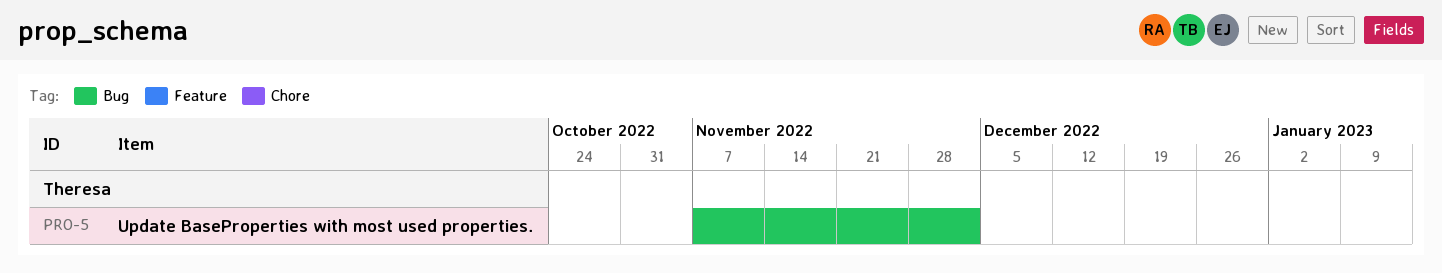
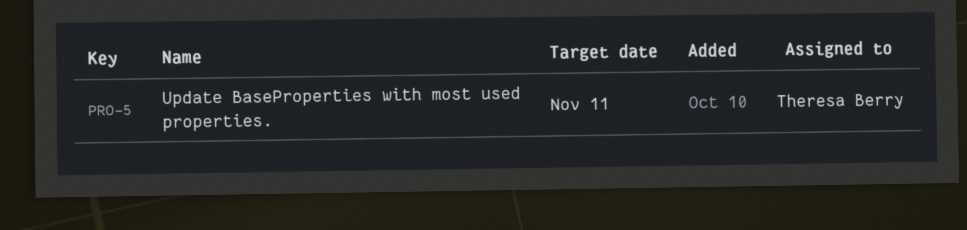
PRO-5, due: Dec 2 -> Nov 11

